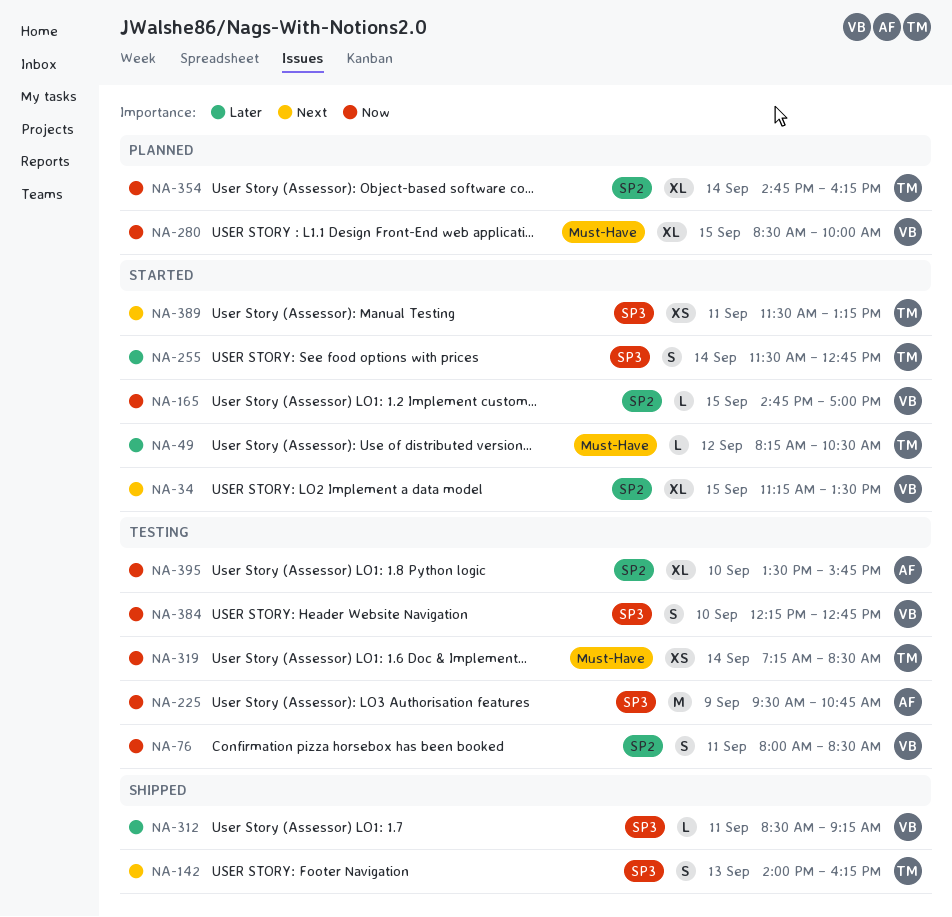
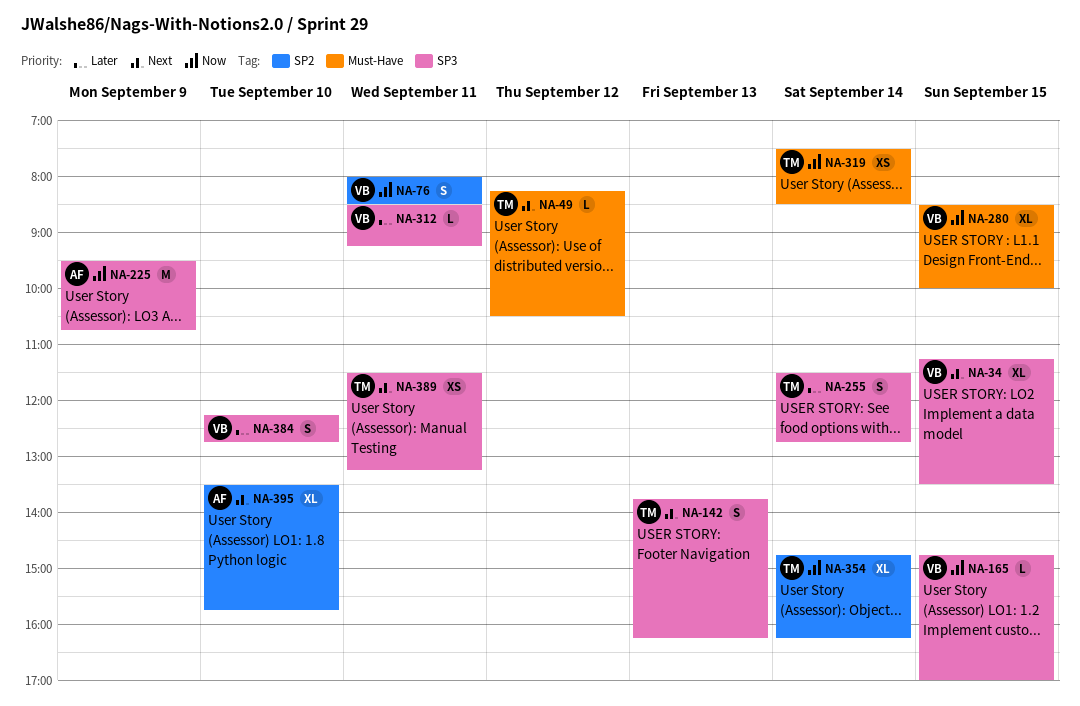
NA-34, label: SP2 -> SP3
NA-49, priority: Later -> Next
NA-142, begins: 14:00 -> 13:45
NA-165, label: SP2 -> SP3
NA-319, begins: 07:15 -> 07:30
NA-384, priority: Now -> Later
NA-395, priority: Now -> Next

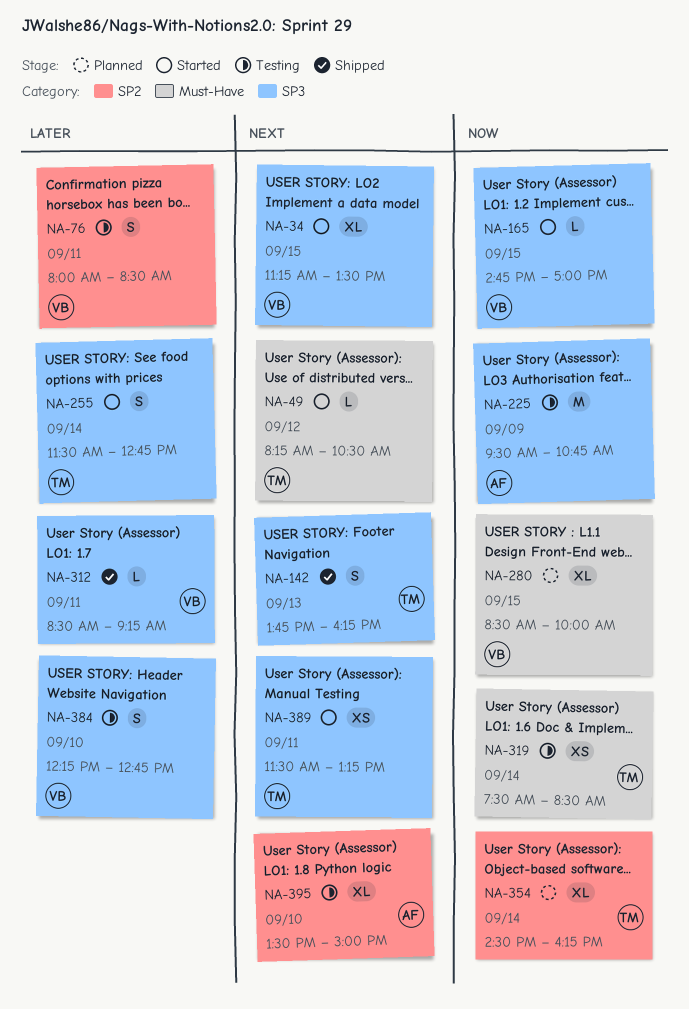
NA-76, priority: Now -> Later
NA-354, begins: 14:45 -> 14:30
NA-395, ends: 15:45 -> 15:00

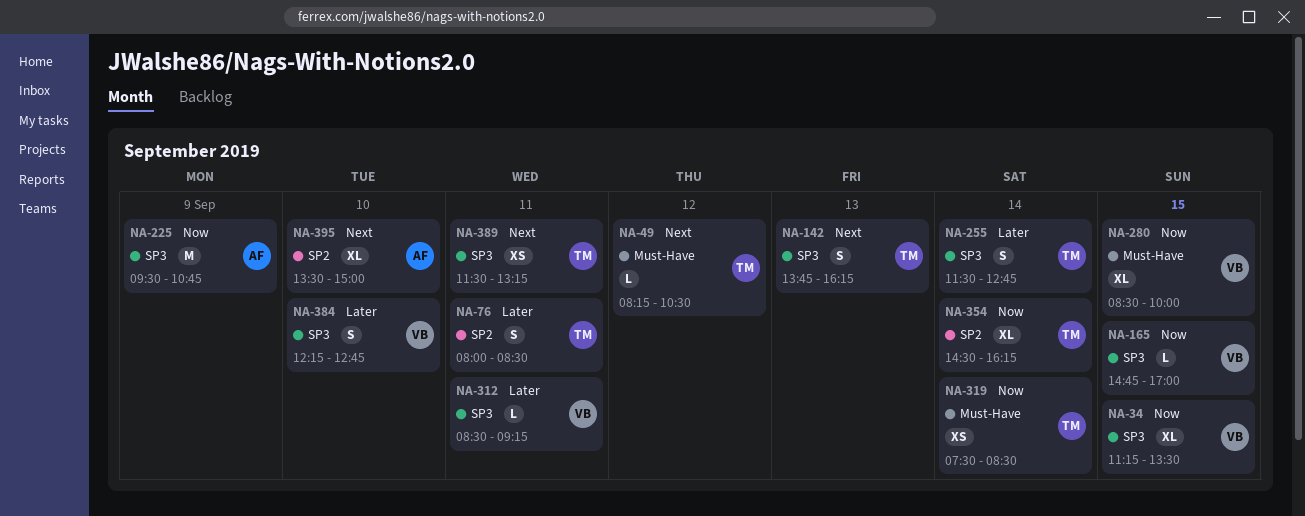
NA-34, priority: Next -> Now
NA-76, owner: VB -> TM

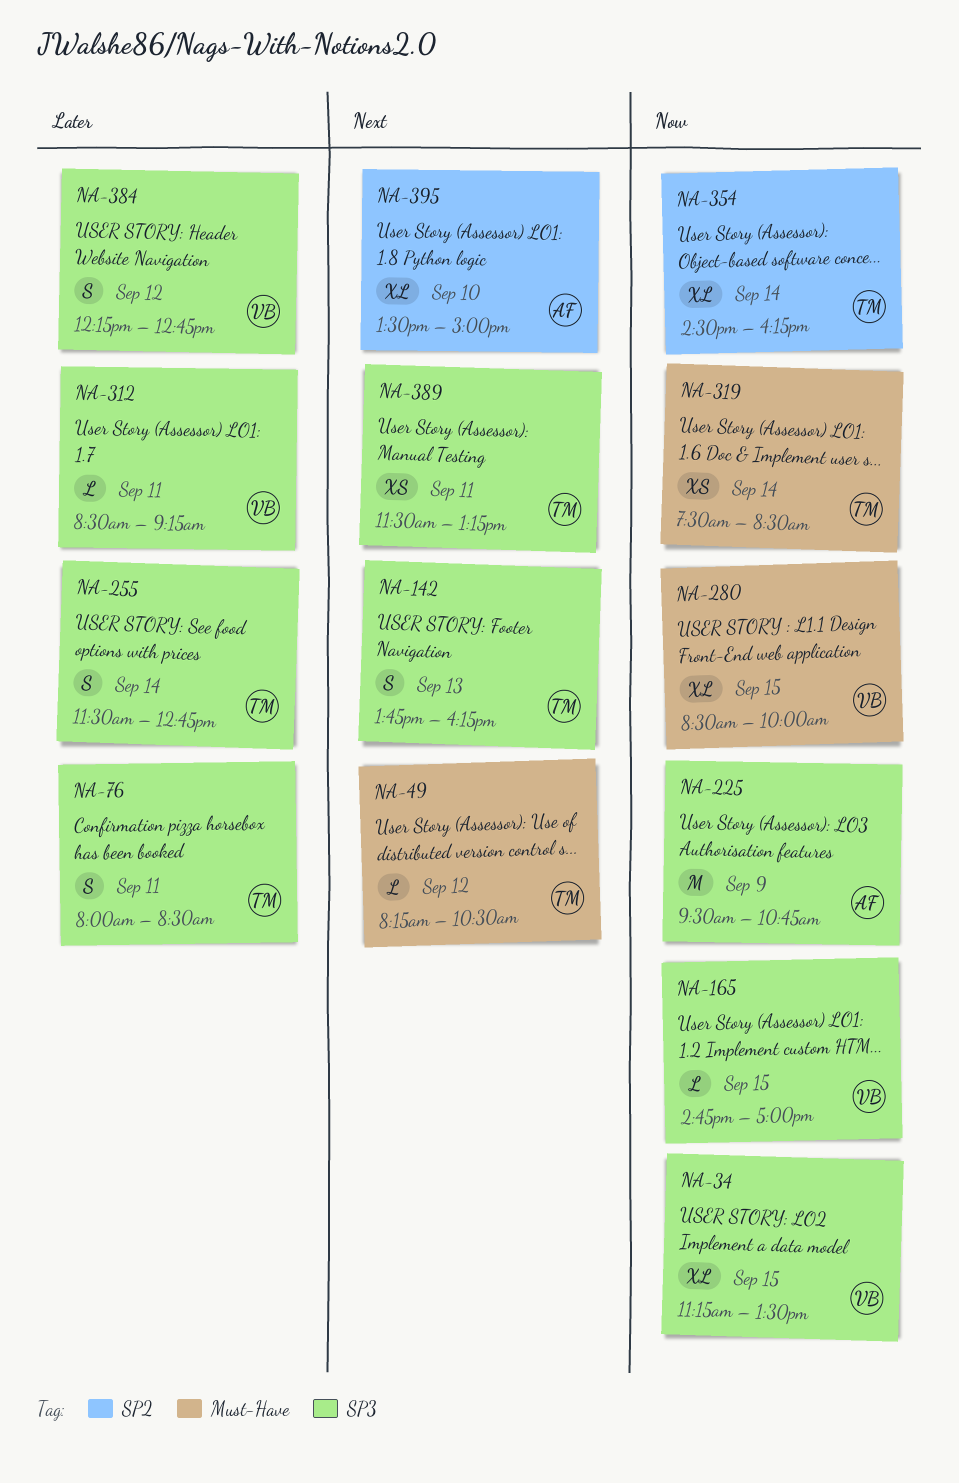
NA-76, label: SP2 -> SP3
NA-384, day: Sep 10 -> Sep 12

